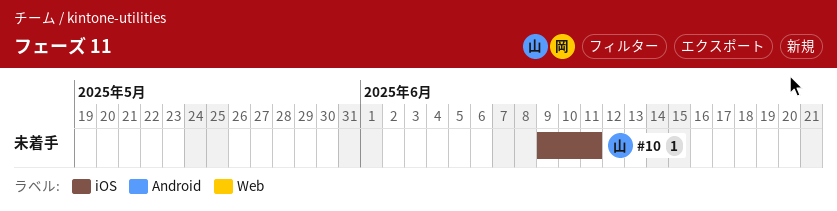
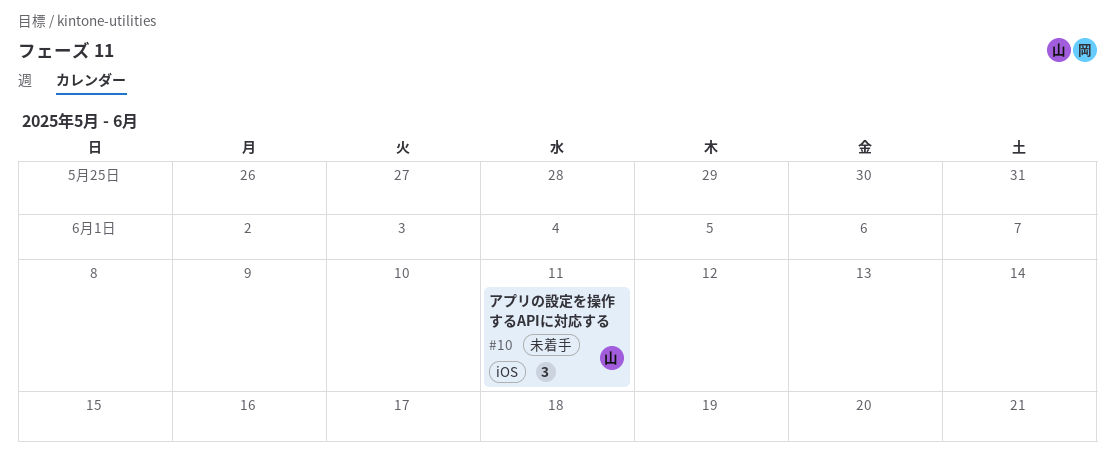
#10, estimate: 1 -> 3

